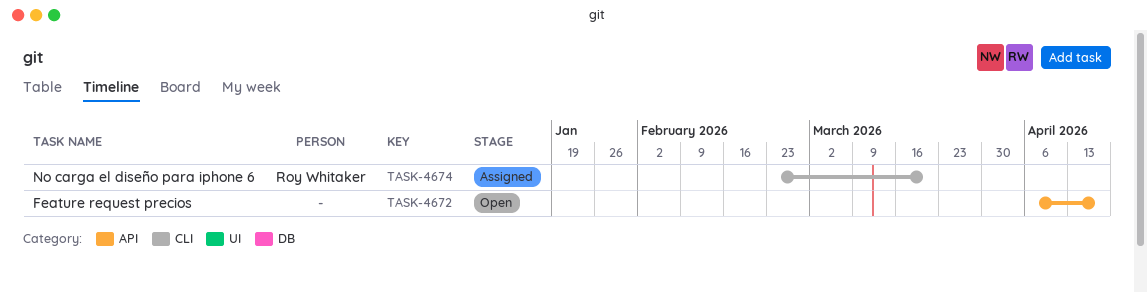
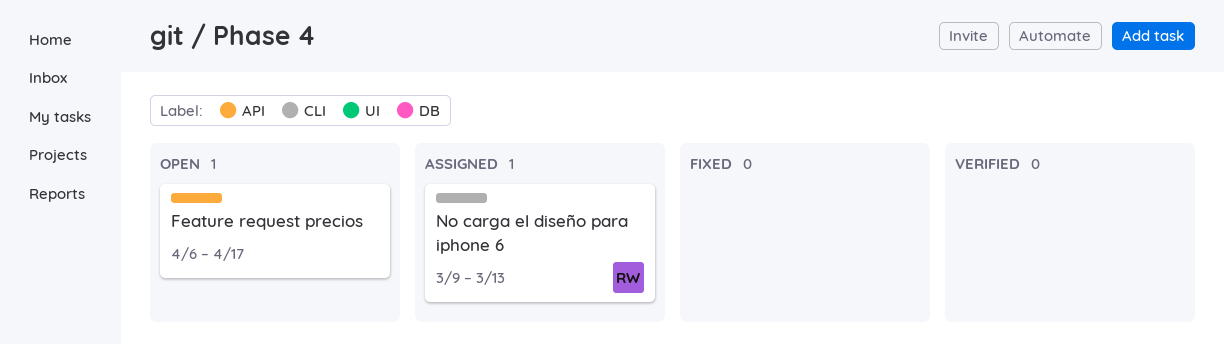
No carga el diseño para iphone 6, start: Feb 23 -> Mar 9
No carga el diseño para iphone 6, due: Mar 20 -> Mar 13

